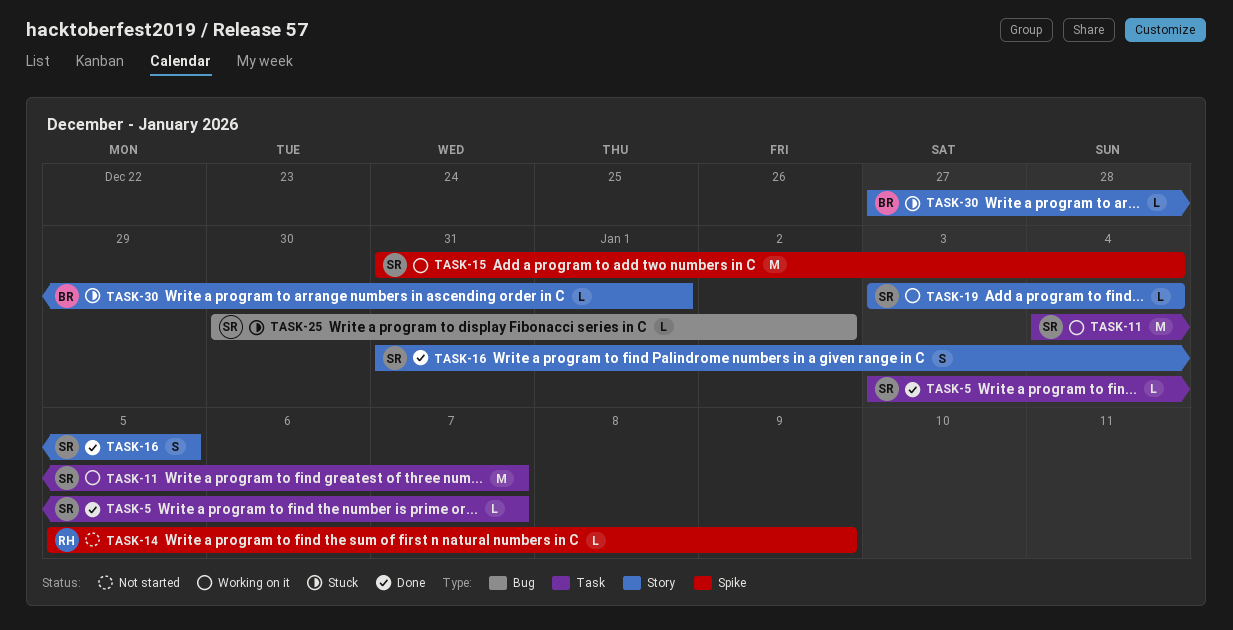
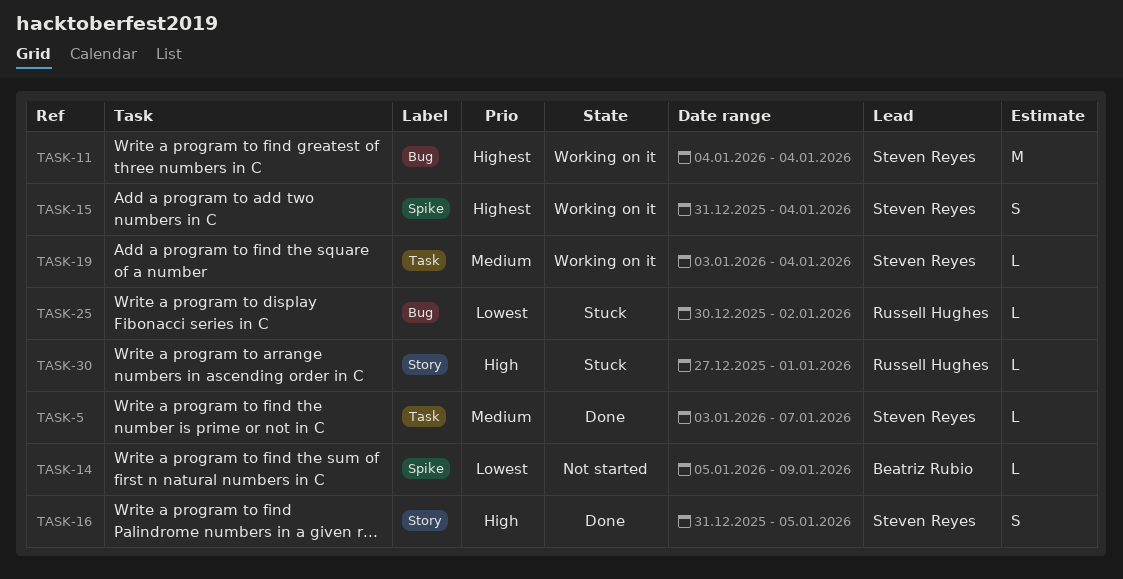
TASK-11, label: Task -> Bug
TASK-11, due: Jan 7 -> Jan 4
TASK-14, owner: Russell Hughes -> Beatriz Rubio
TASK-15, estimate: M -> S
TASK-19, label: Story -> Task
TASK-25, owner: Steven Reyes -> Russell Hughes
TASK-30, owner: Beatriz Rubio -> Russell Hughes

